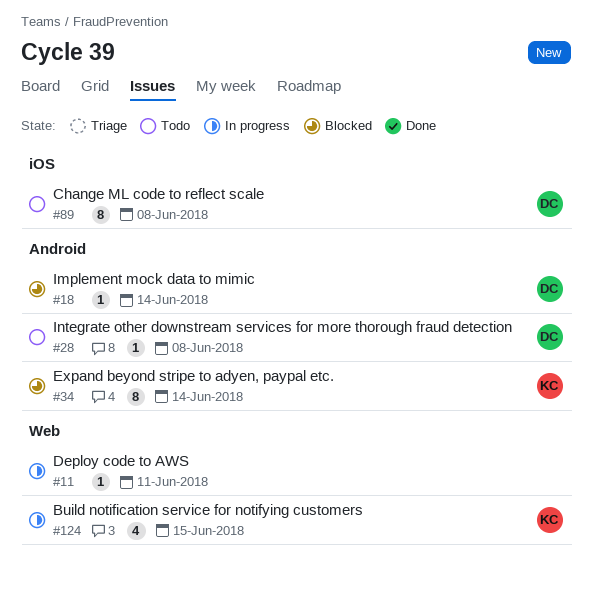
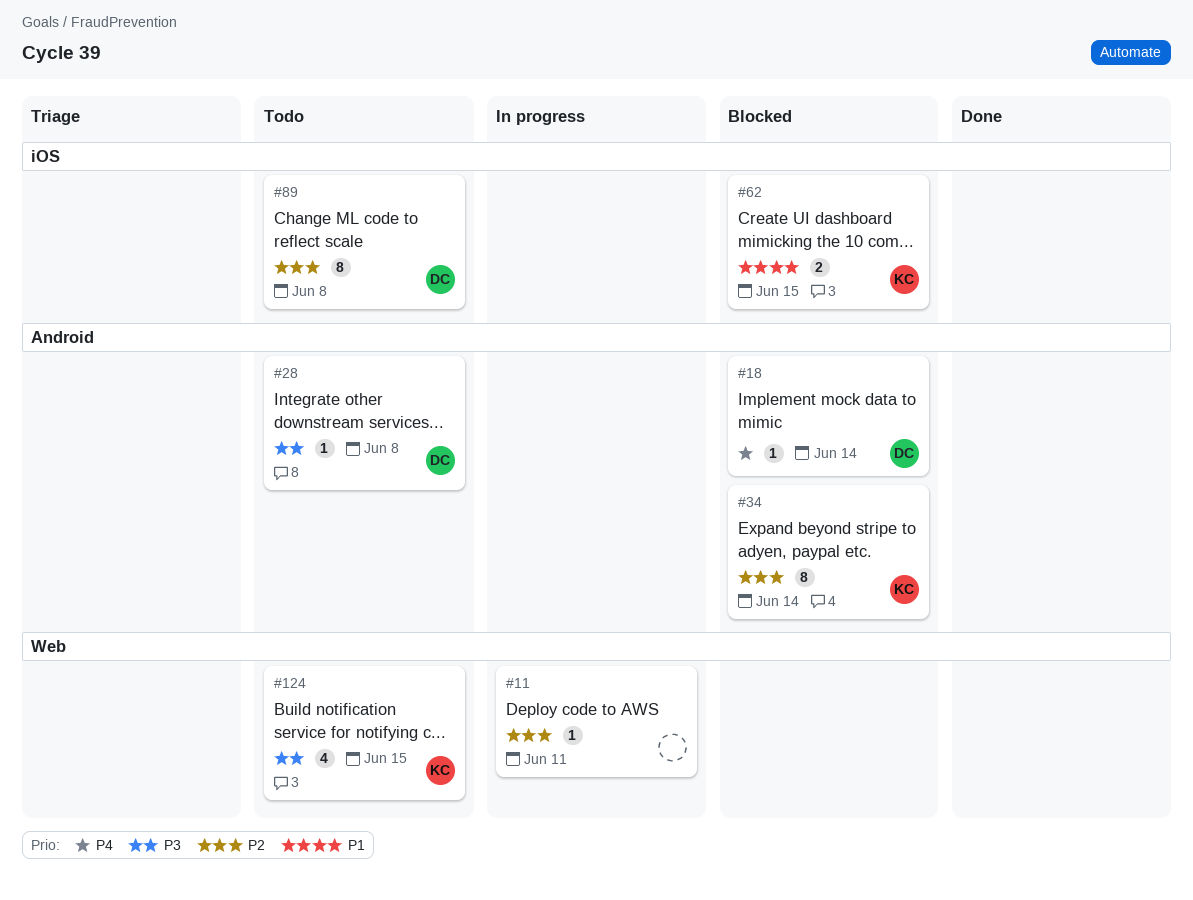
#62: none -> present
#124, status: In progress -> Todo

